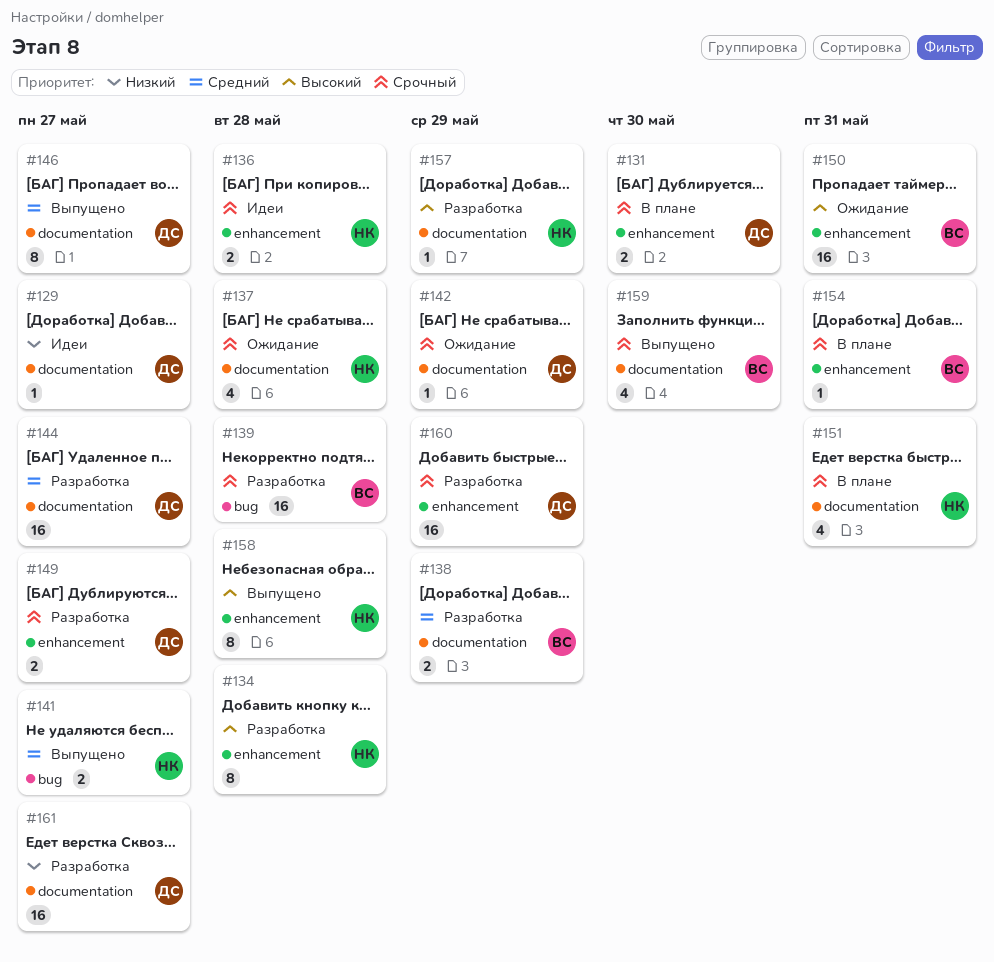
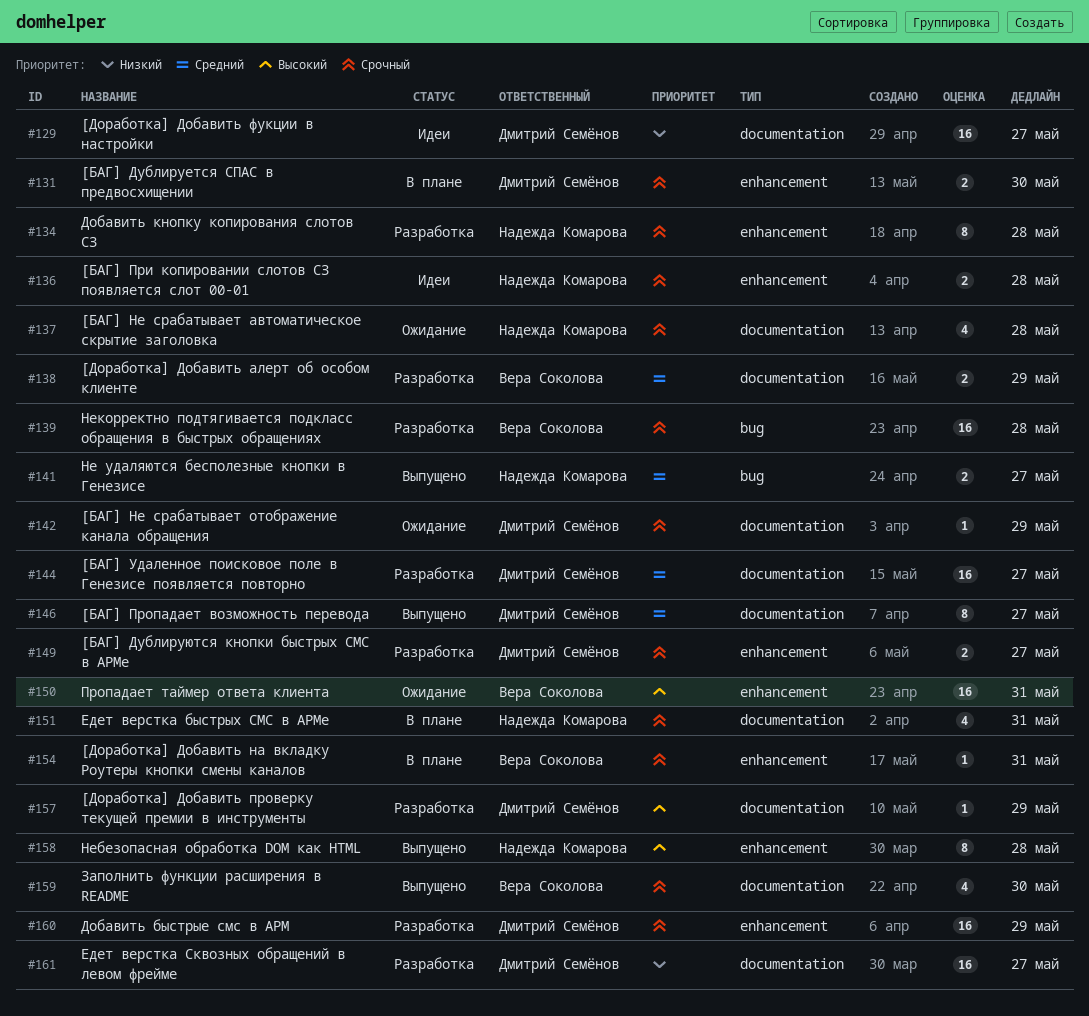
#129, estimate: 1 -> 16
#134, priority: Высокий -> Срочный
#157, owner: Надежда Комарова -> Дмитрий Семёнов

